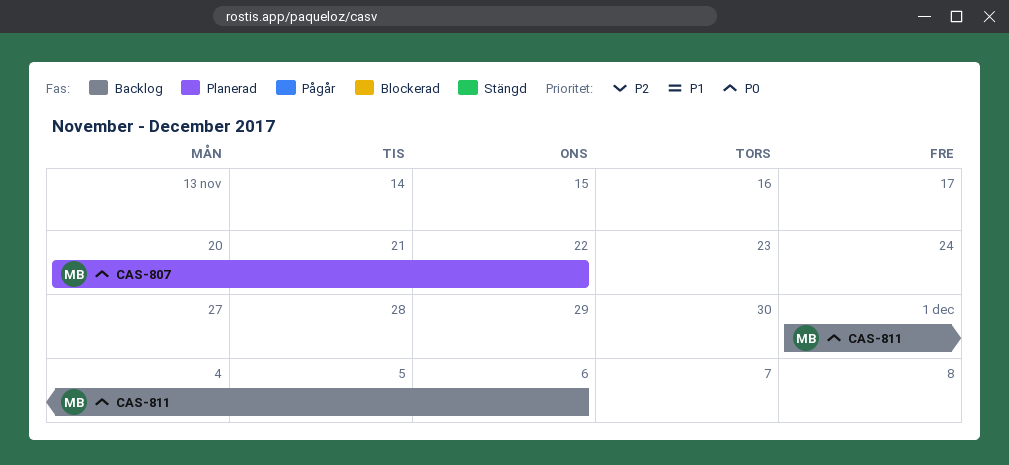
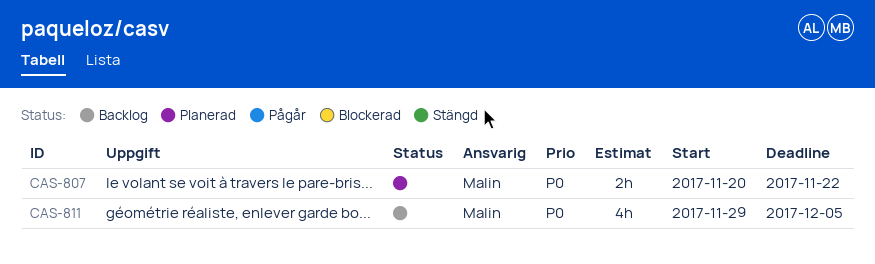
CAS-811, start: Dec 1 -> Nov 29
CAS-811, due: Dec 6 -> Dec 5

